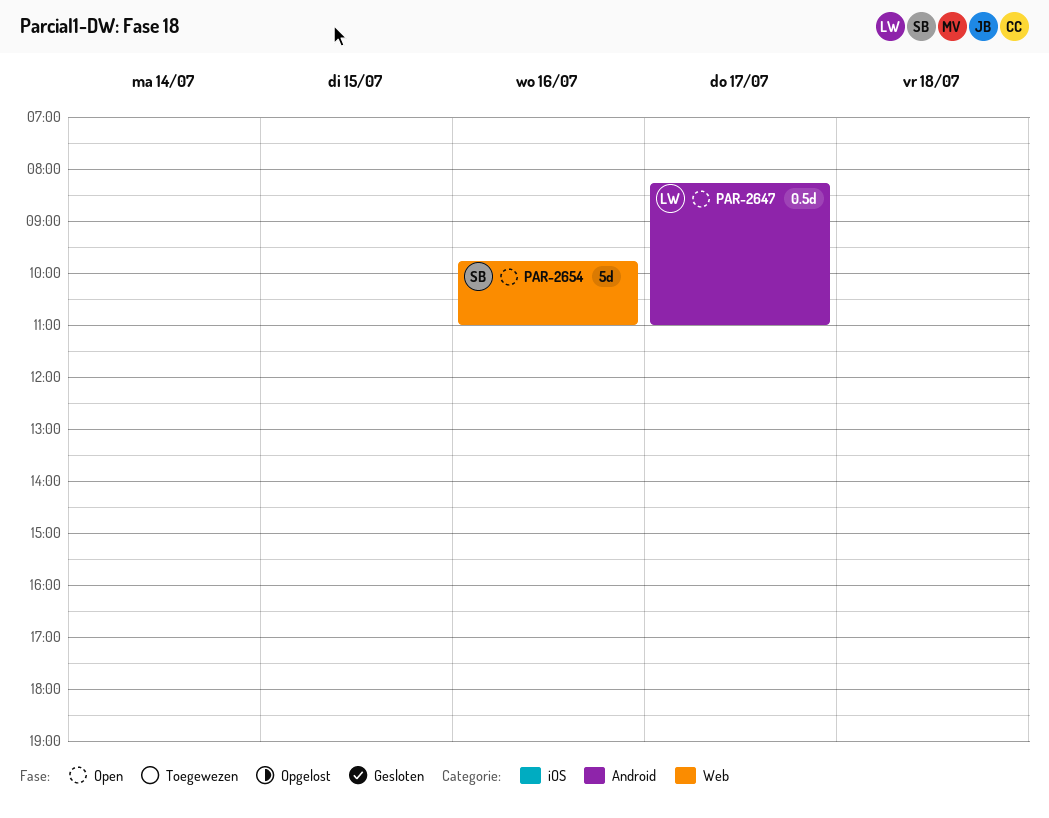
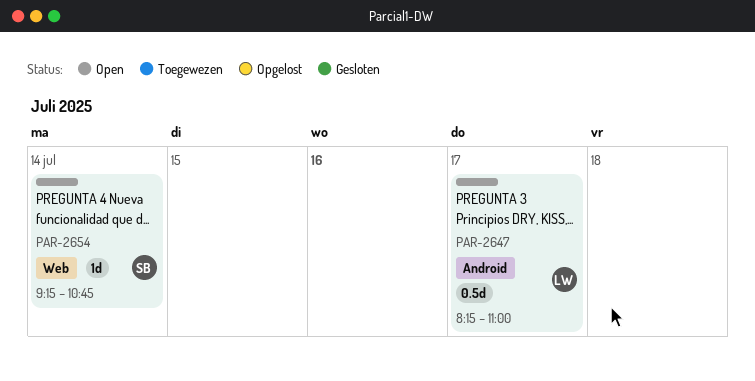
PAR-2654, estimate: 5d -> 1d
PAR-2654, day: Jul 16 -> Jul 14
PAR-2654, begins: 09:45 -> 09:15
PAR-2654, ends: 11:00 -> 10:45

